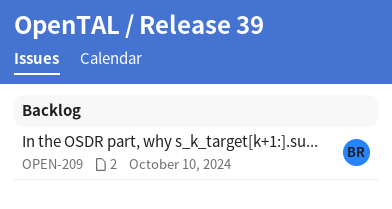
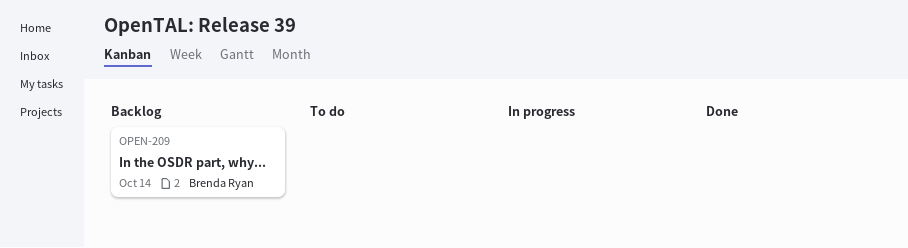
OPEN-209, due: Oct 10 -> Oct 14

